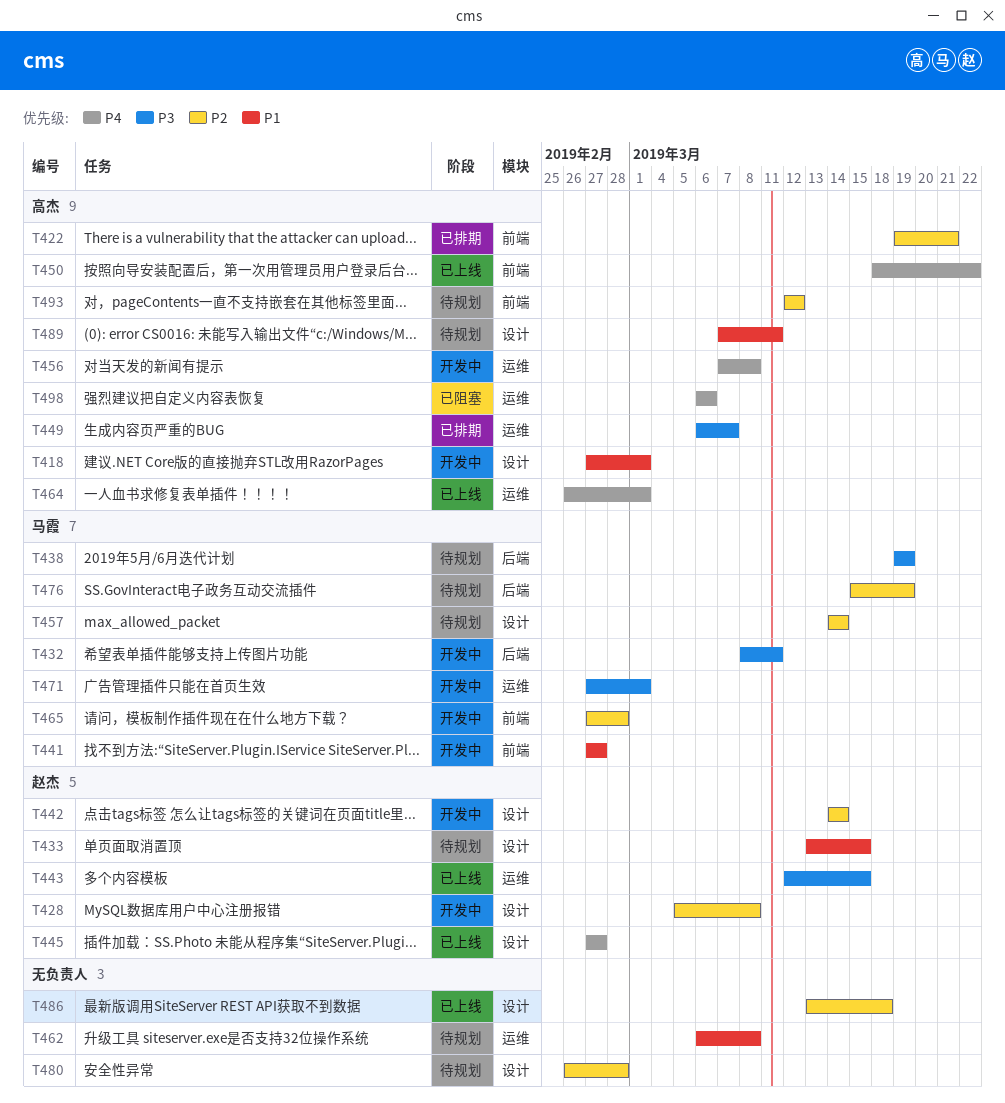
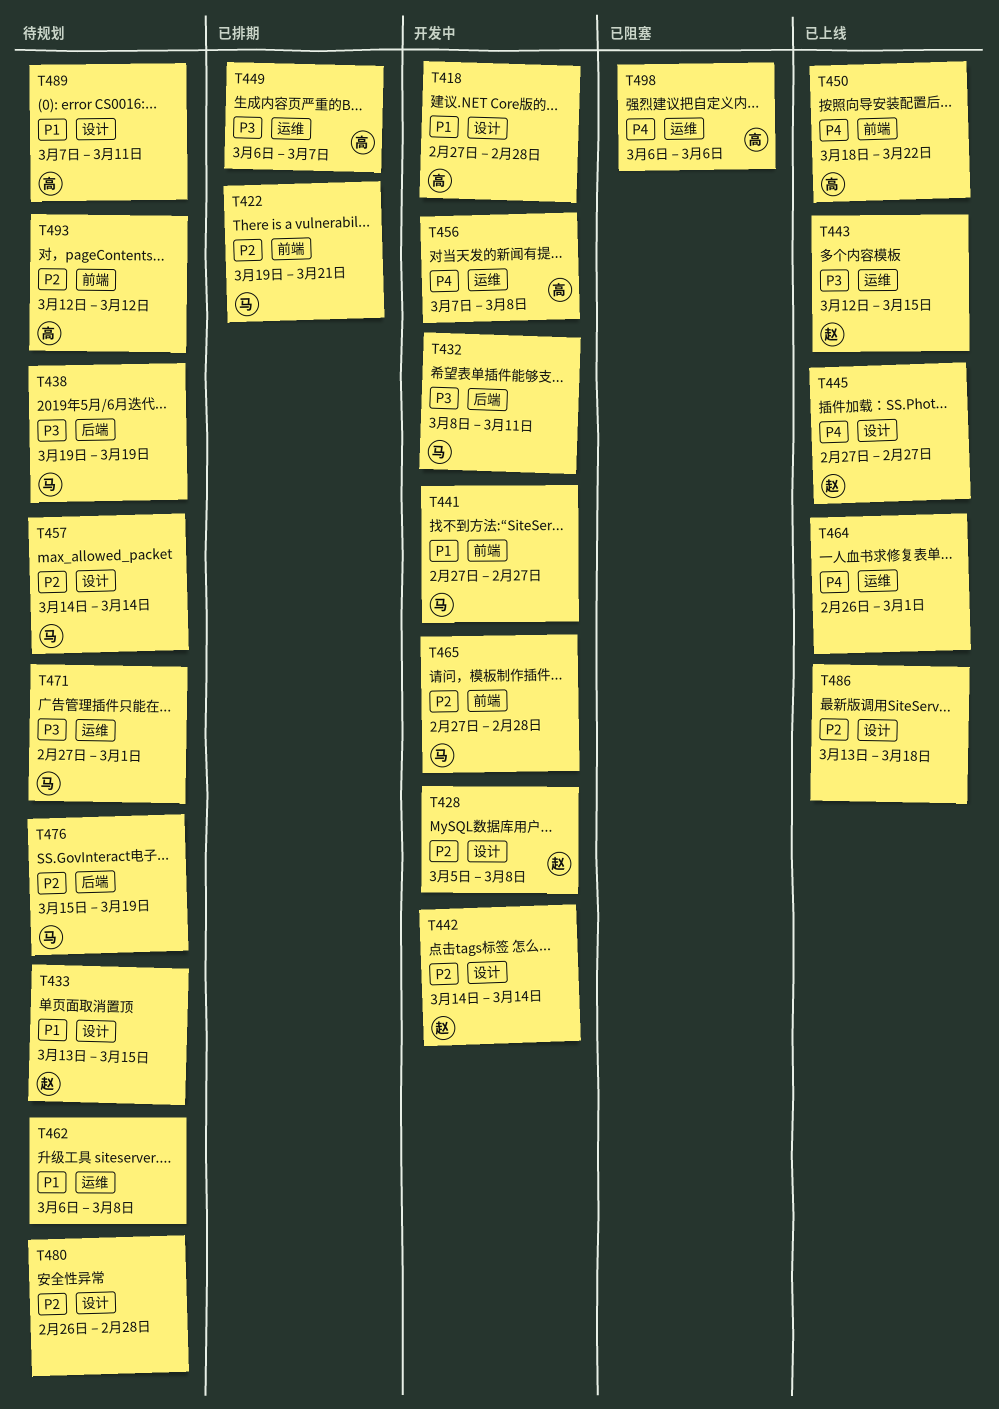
T418, due: Mar 1 -> Feb 28
T422, owner: 高杰 -> 马霞
T464, owner: 高杰 -> none
T471, status: 开发中 -> 待规划

